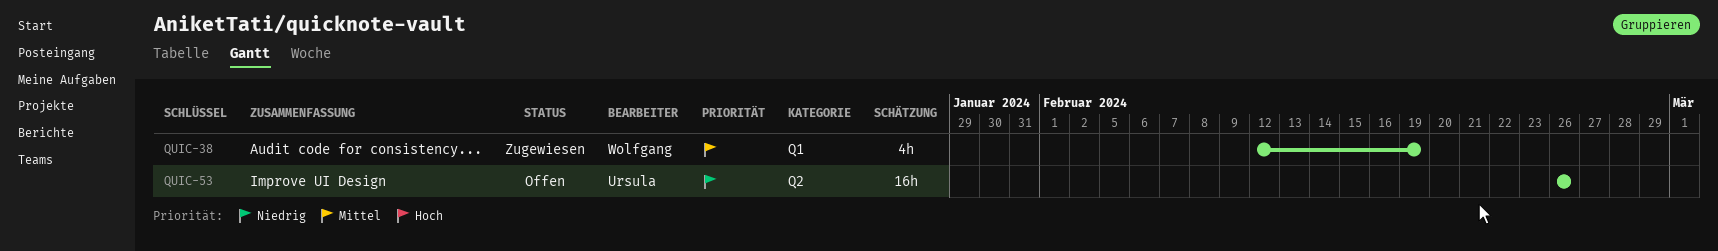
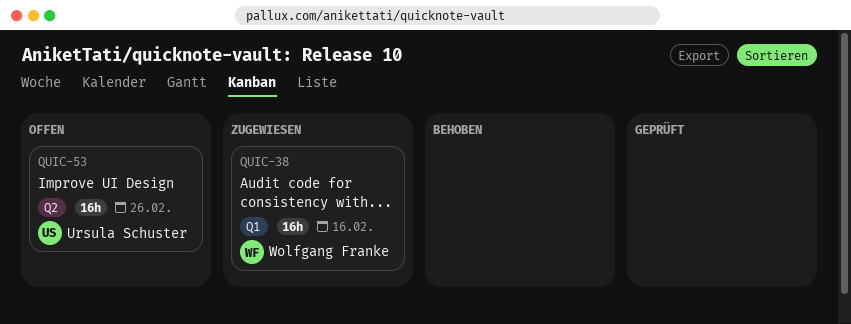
QUIC-38, estimate: 4h -> 16h
QUIC-38, due: Feb 19 -> Feb 16

